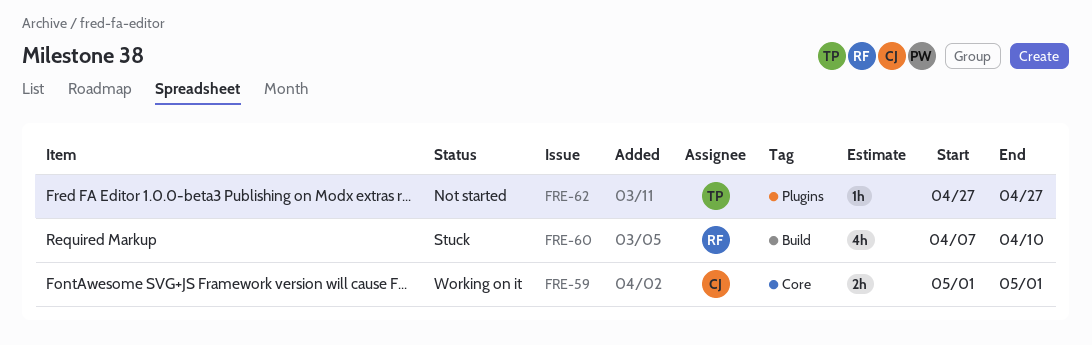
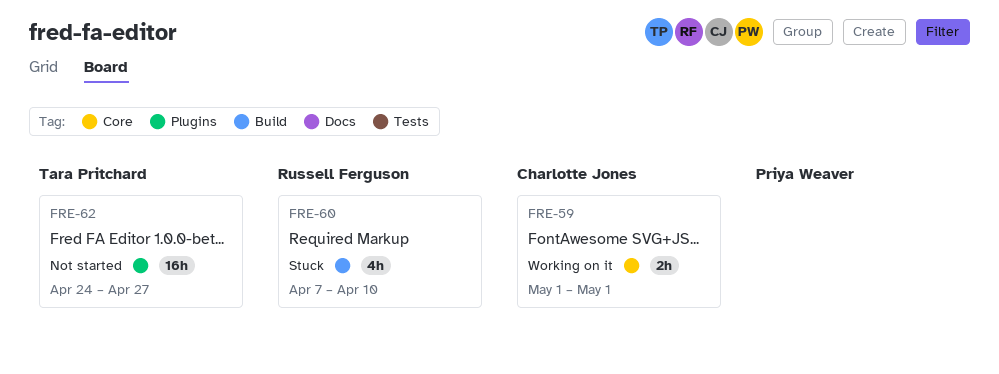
FRE-62, estimate: 1h -> 16h
FRE-62, start: Apr 27 -> Apr 24

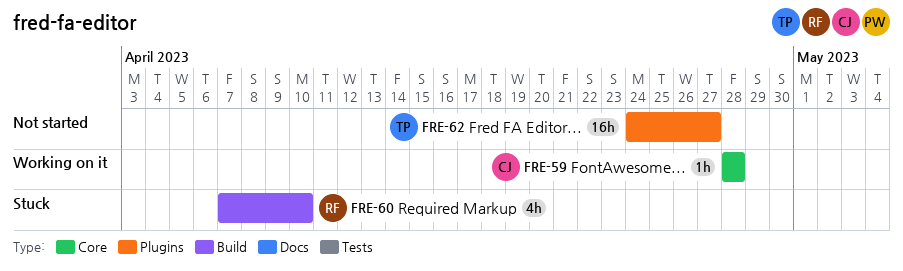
FRE-59, estimate: 2h -> 1h
FRE-59, start: May 1 -> Apr 28
FRE-59, due: May 1 -> Apr 28

